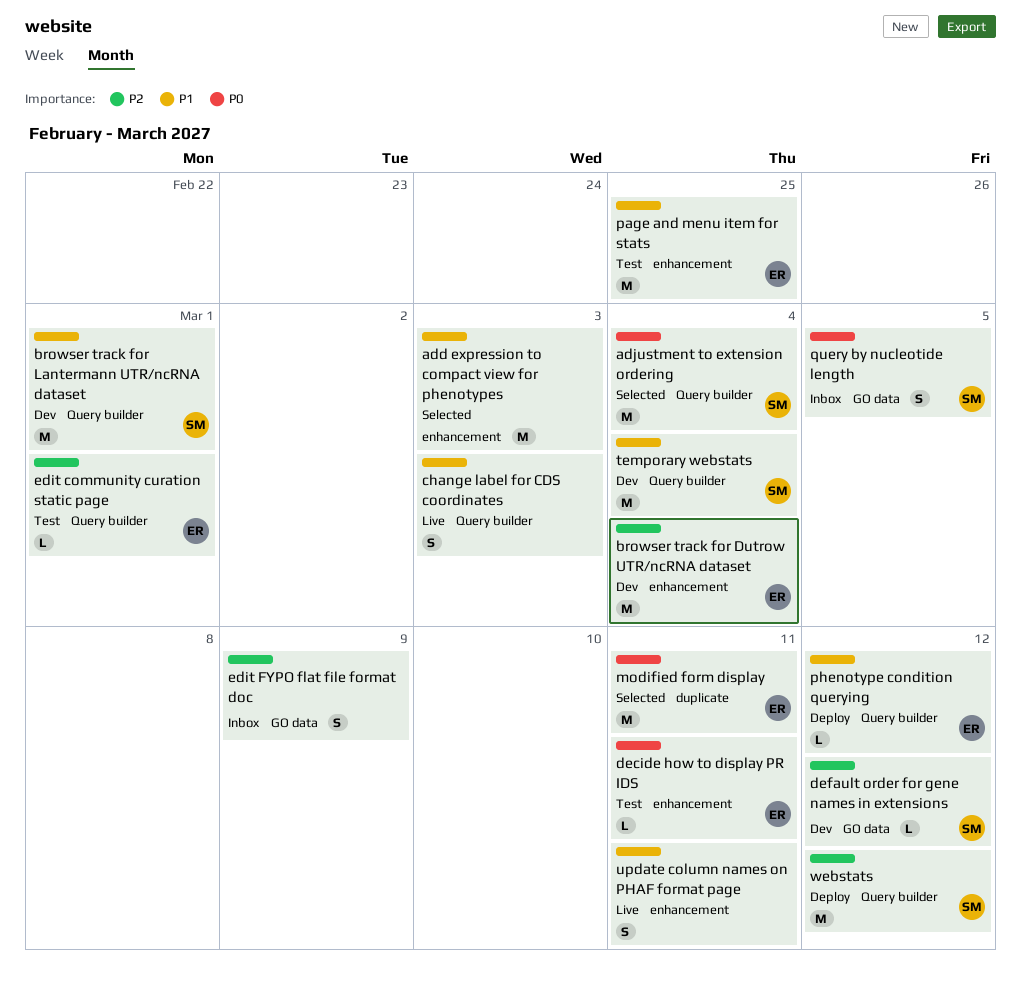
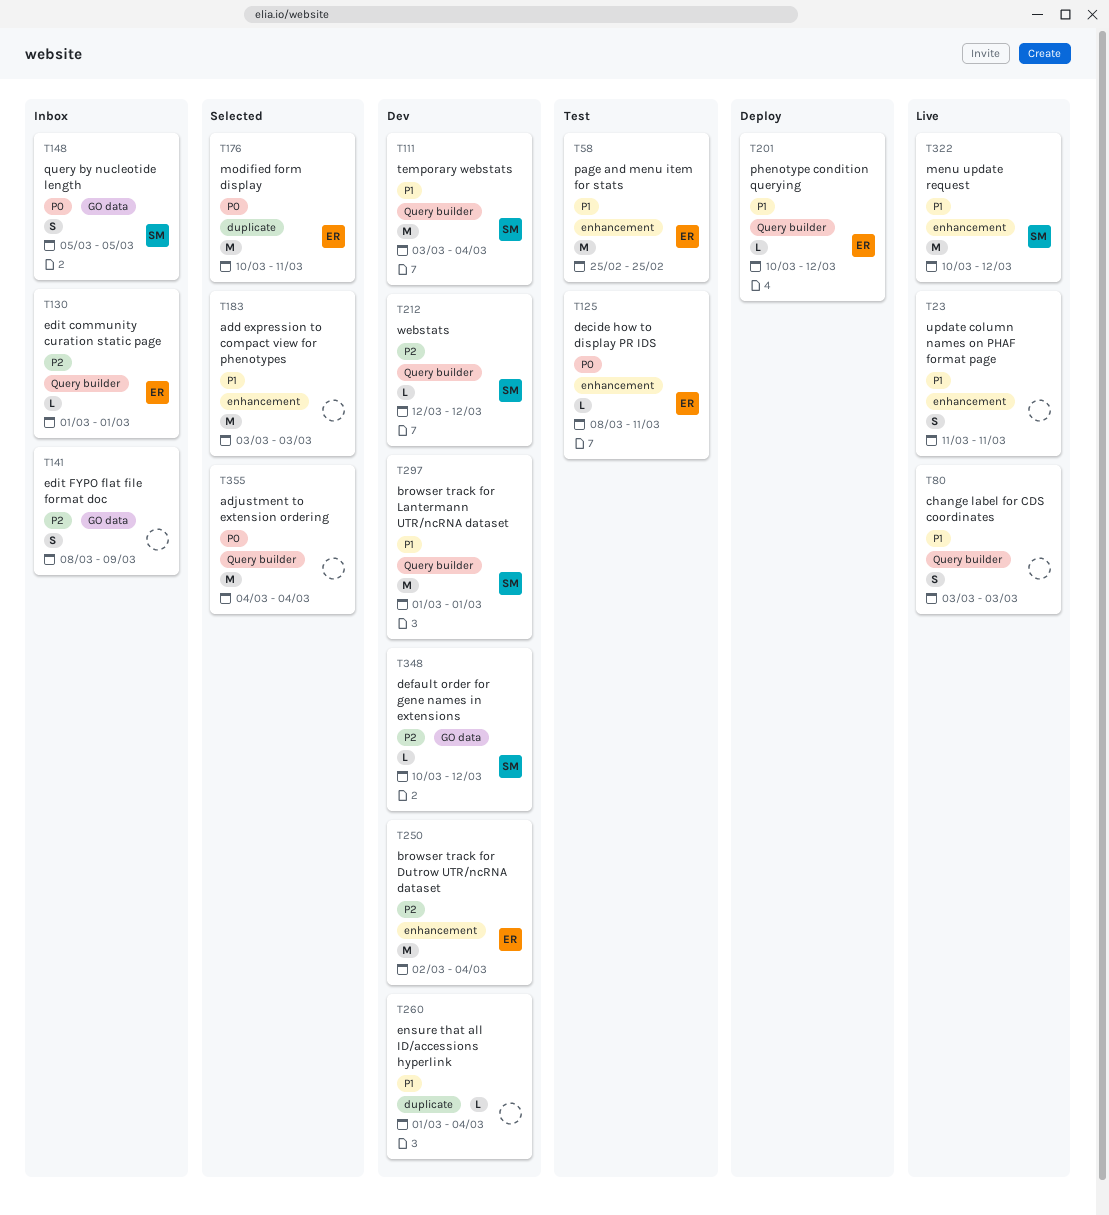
adjustment to extension ordering, owner: SM -> none
edit community curation static page, status: Test -> Inbox
ensure that all ID/accessions hyperlink: none -> present
menu update request: none -> present
webstats, status: Deploy -> Dev
webstats, estimate: M -> L

